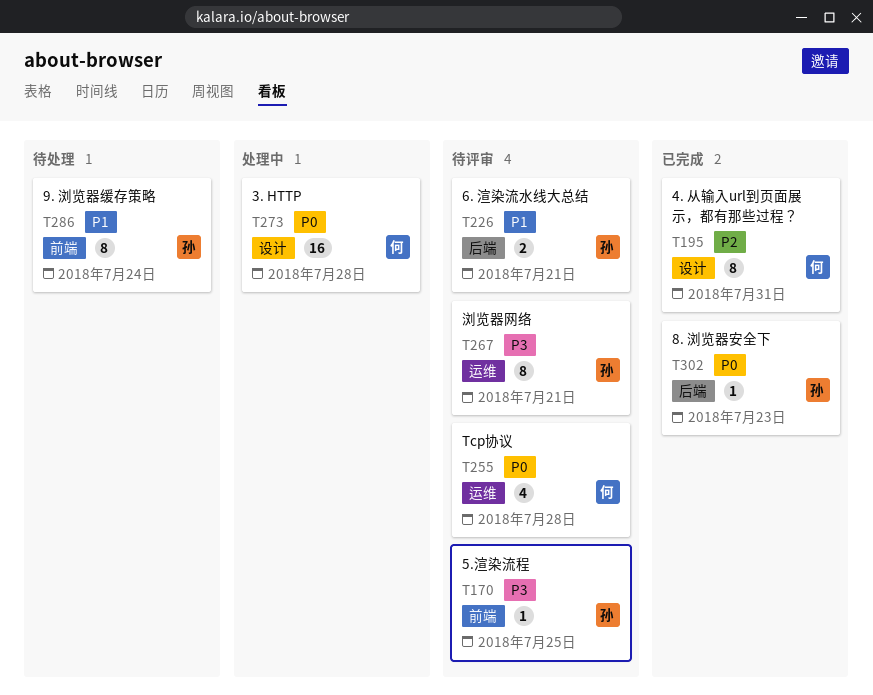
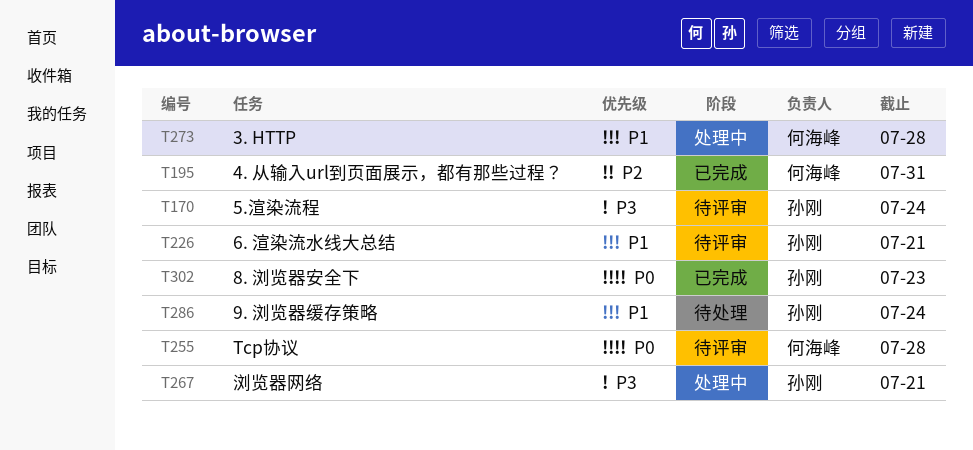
T170, due: Jul 25 -> Jul 24
T267, status: 待评审 -> 处理中
T273, priority: P0 -> P1

